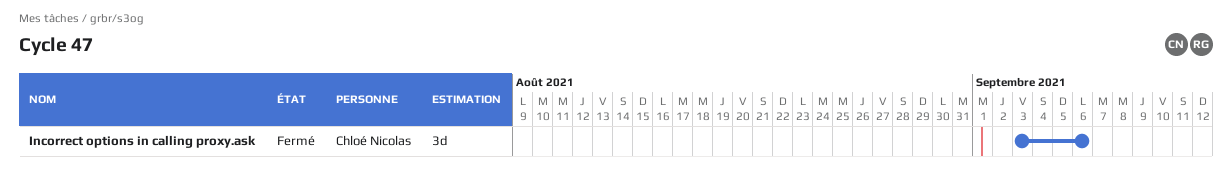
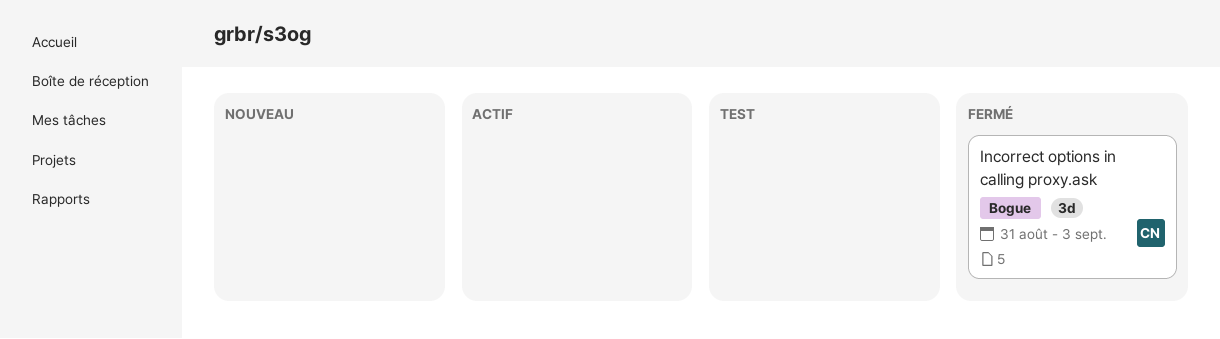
Incorrect options in calling proxy.ask, start: Sep 3 -> Aug 31
Incorrect options in calling proxy.ask, due: Sep 6 -> Sep 3

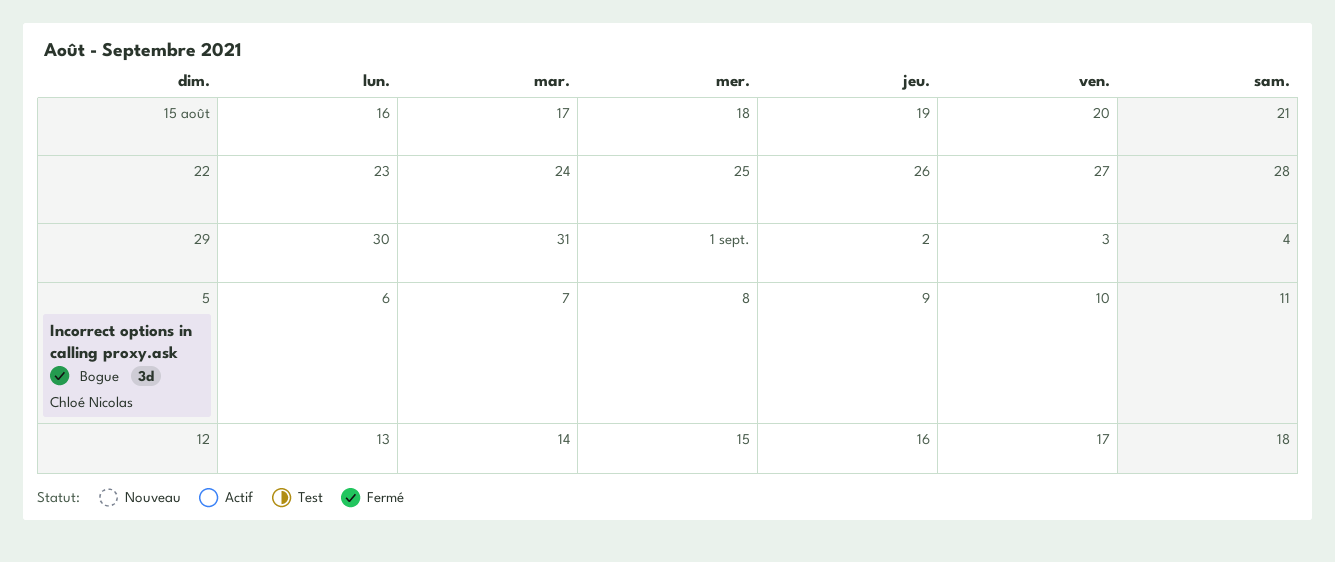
Incorrect options in calling proxy.ask, due: Sep 3 -> Sep 5

